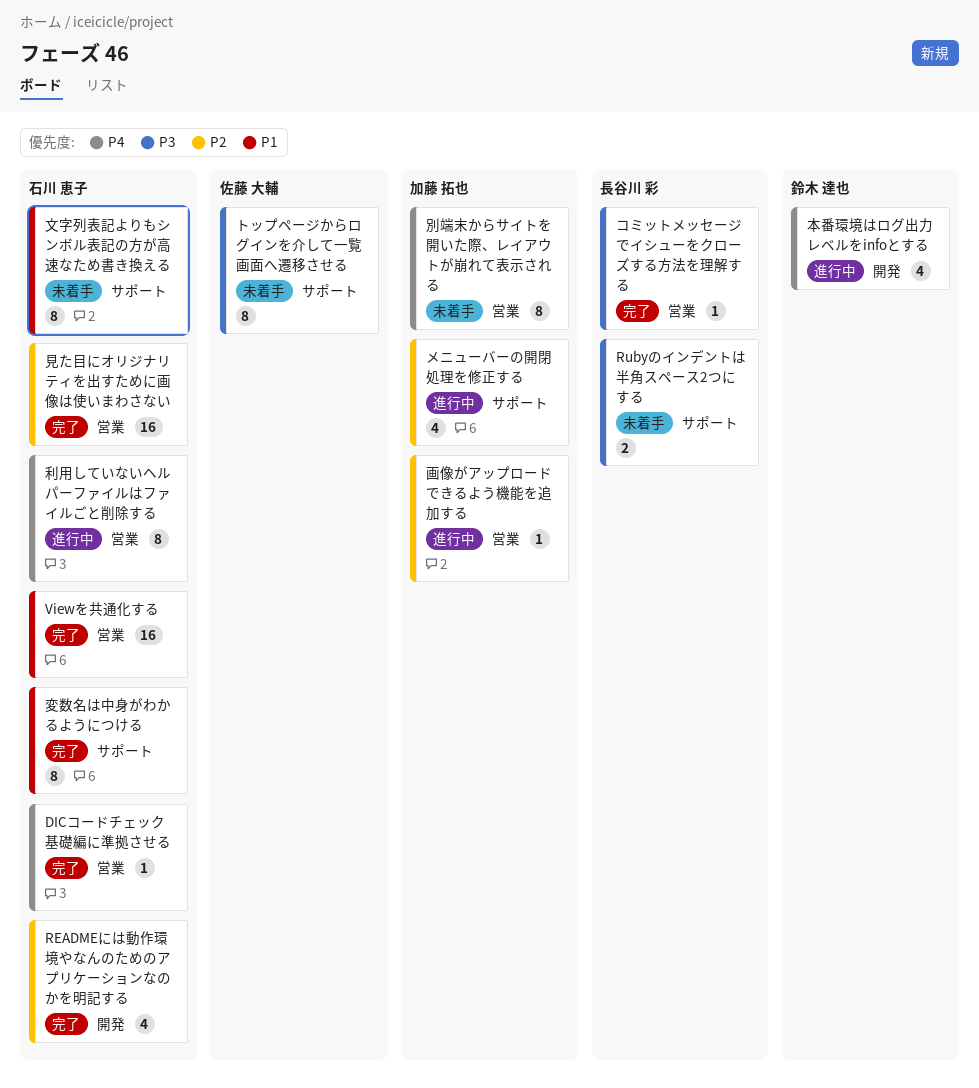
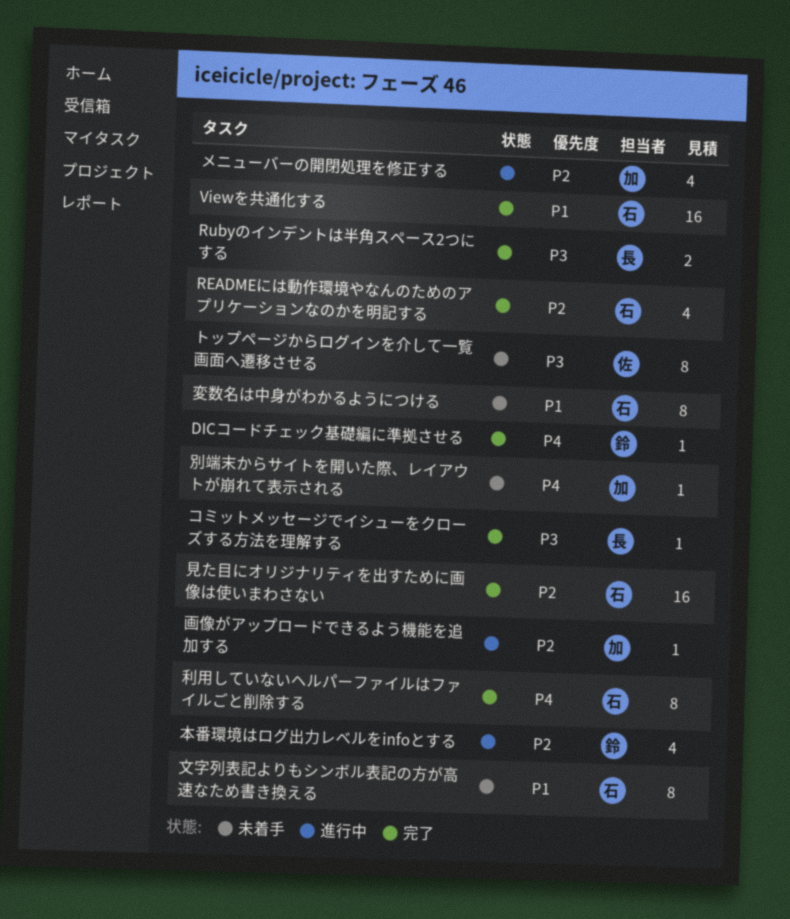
DICコードチェック基礎編に準拠させる, owner: 石川 恵子 -> 鈴木 達也
Rubyのインデントは半角スペース2つにする, status: 未着手 -> 完了
別端末からサイトを開いた際、レイアウトが崩れて表示される, estimate: 8 -> 1
利用していないヘルパーファイルはファイルごと削除する, status: 進行中 -> 完了
変数名は中身がわかるようにつける, status: 完了 -> 未着手
本番環境はログ出力レベルをinfoとする, priority: P4 -> P2

